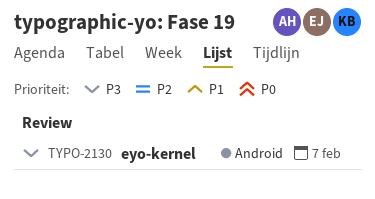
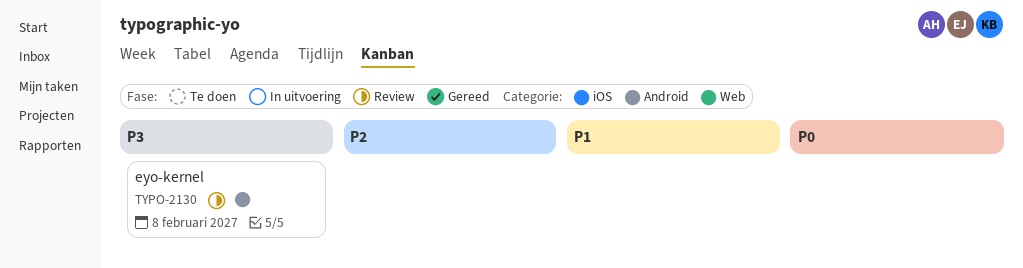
TYPO-2130, due: Feb 7 -> Feb 8

